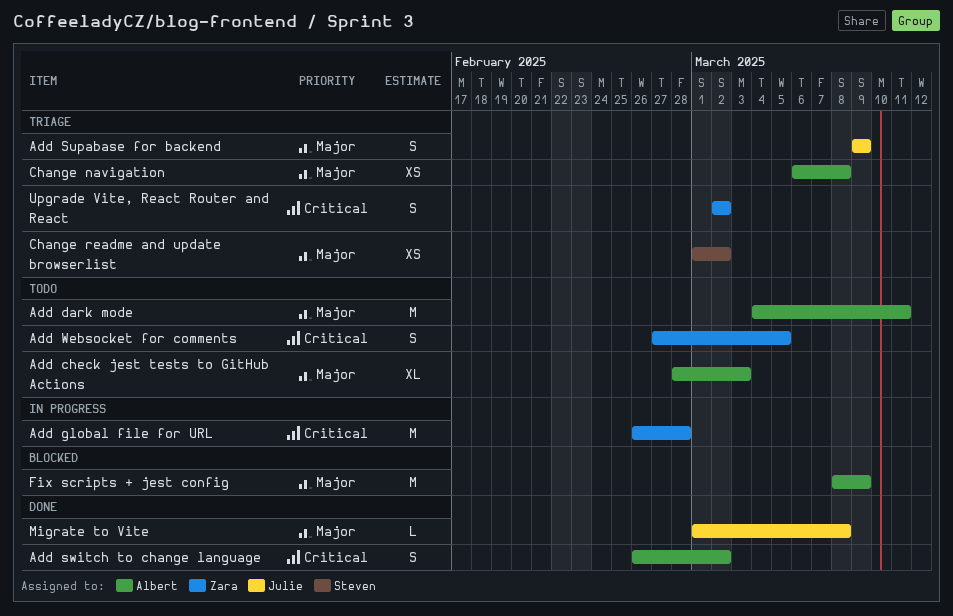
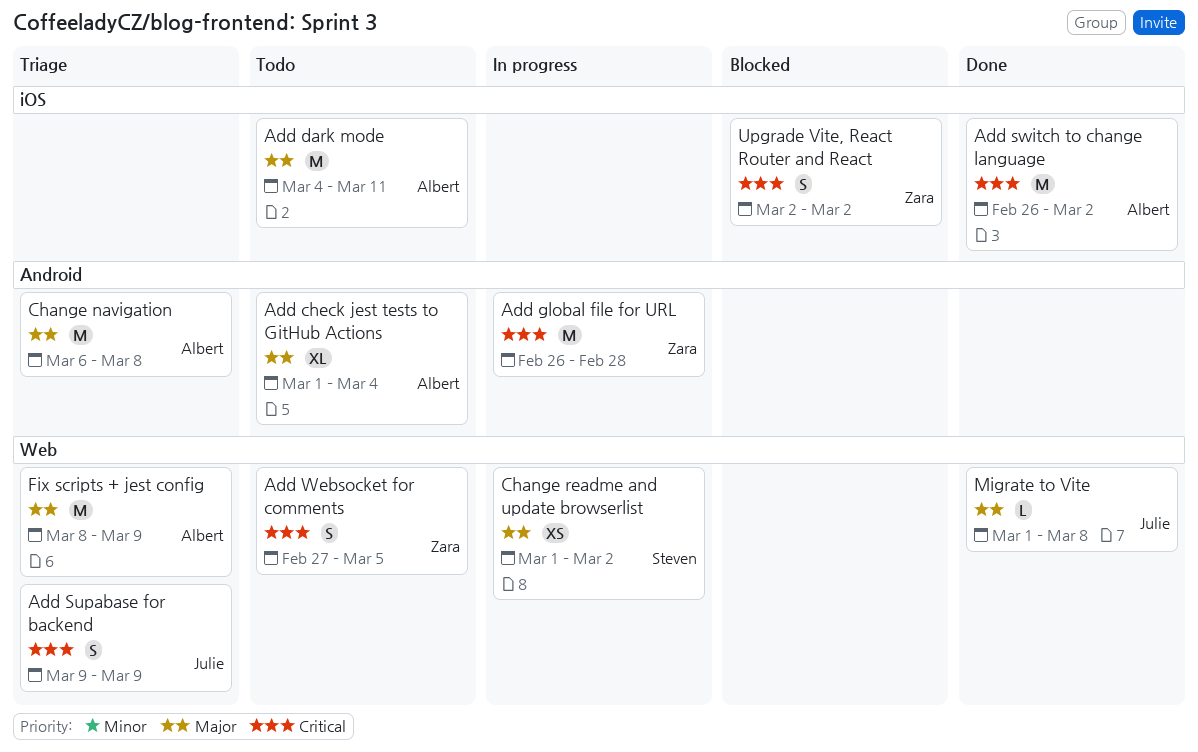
Add check jest tests to GitHub Actions, start: Feb 28 -> Mar 1
Add check jest tests to GitHub Actions, due: Mar 3 -> Mar 4
Add Supabase for backend, priority: Major -> Critical
Add switch to change language, estimate: S -> M
Change navigation, estimate: XS -> M
Change readme and update browserlist, status: Triage -> In progress
Fix scripts + jest config, status: Blocked -> Triage
Upgrade Vite, React Router and React, status: Triage -> Blocked

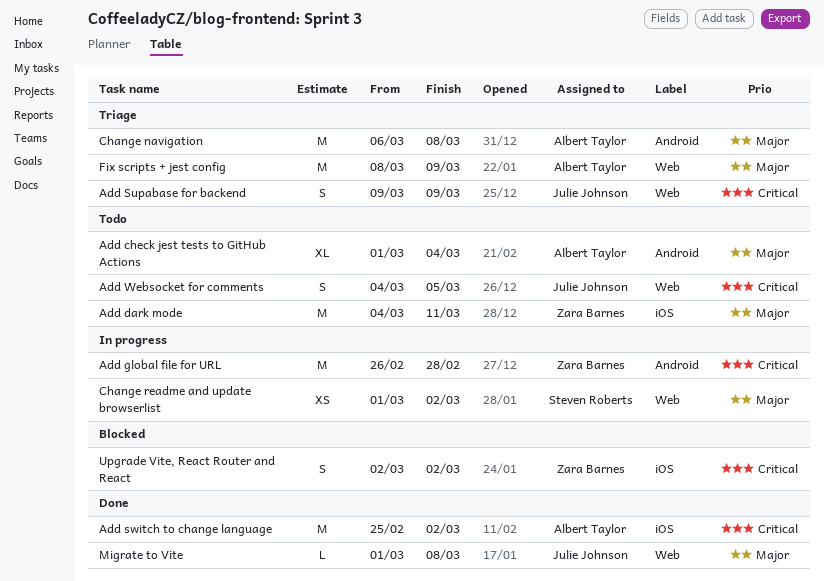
Add dark mode, owner: Albert Taylor -> Zara Barnes
Add switch to change language, start: Feb 26 -> Feb 25
Add Websocket for comments, owner: Zara Barnes -> Julie Johnson
Add Websocket for comments, start: Feb 27 -> Mar 4

